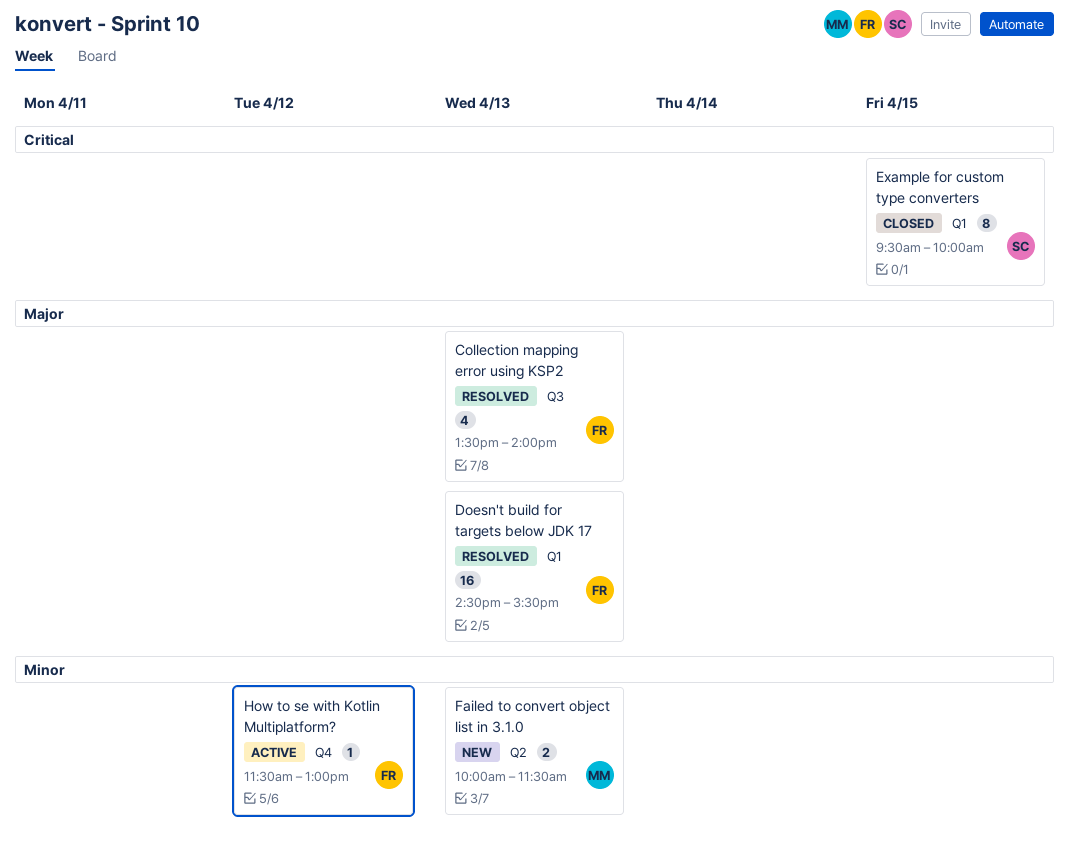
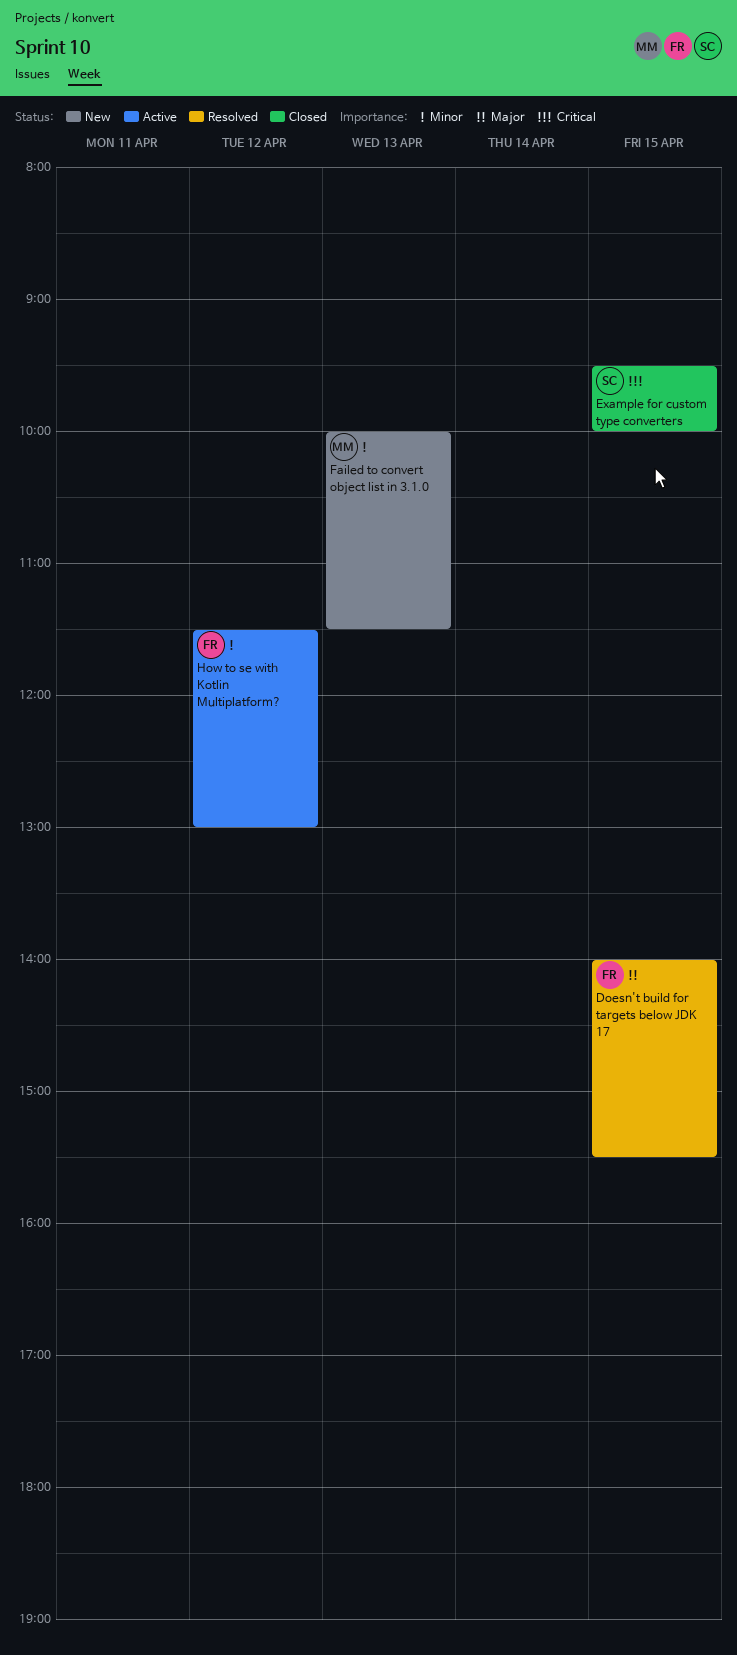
Collection mapping error using KSP2: present -> none
Doesn't build for targets below JDK 17, day: Apr 13 -> Apr 15
Doesn't build for targets below JDK 17, begins: 14:30 -> 14:00

